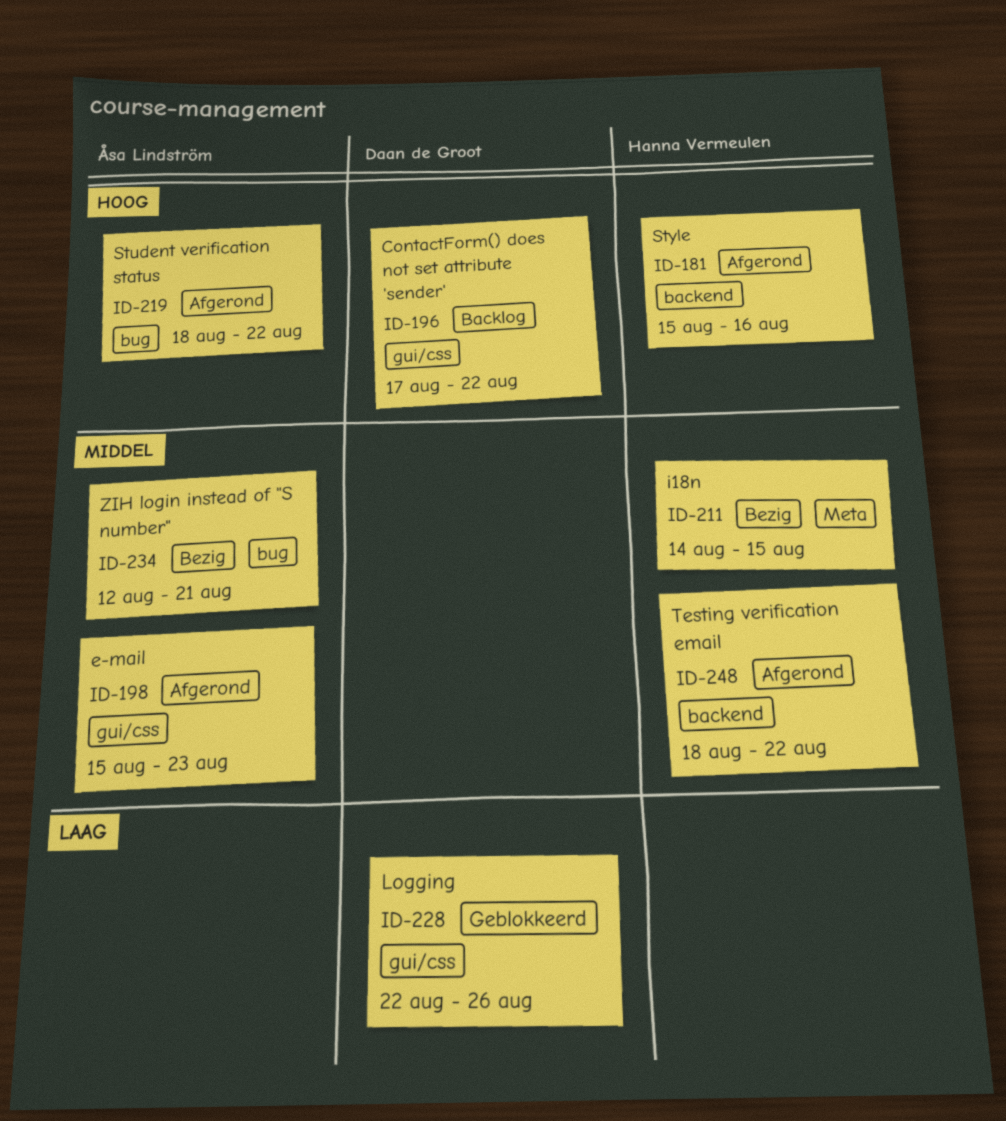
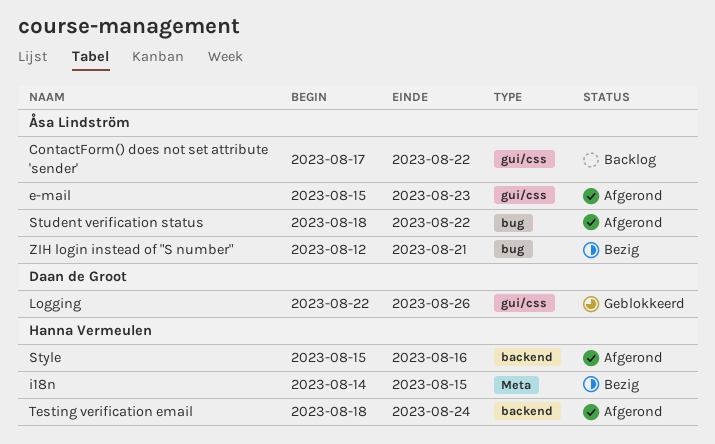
ContactForm() does not set attribute 'sender', owner: Daan de Groot -> Åsa Lindström
Testing verification email, due: Aug 22 -> Aug 24

